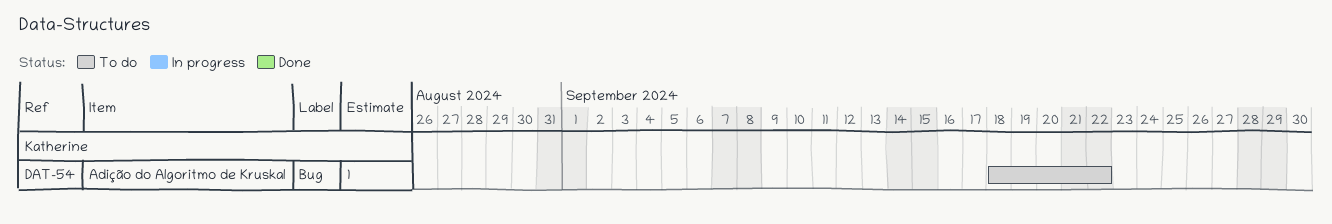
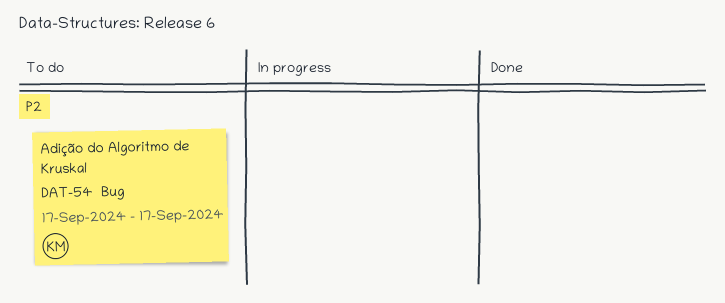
DAT-54, start: Sep 18 -> Sep 17
DAT-54, due: Sep 22 -> Sep 17

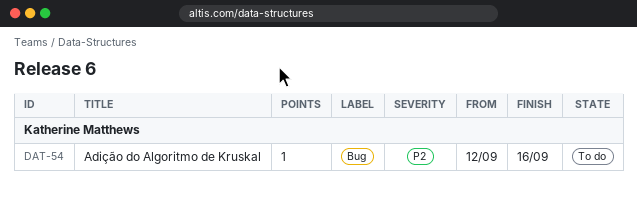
DAT-54, start: Sep 17 -> Sep 12
DAT-54, due: Sep 17 -> Sep 16

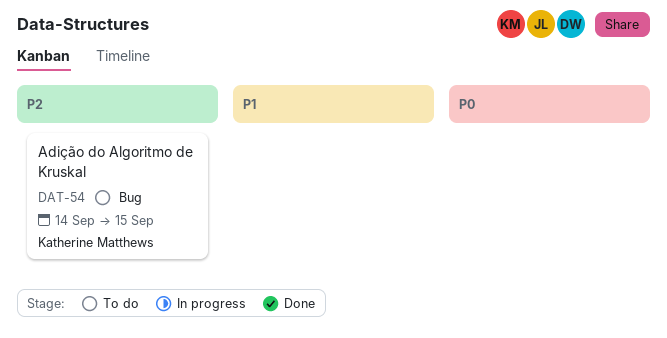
DAT-54, start: Sep 12 -> Sep 14
DAT-54, due: Sep 16 -> Sep 15

